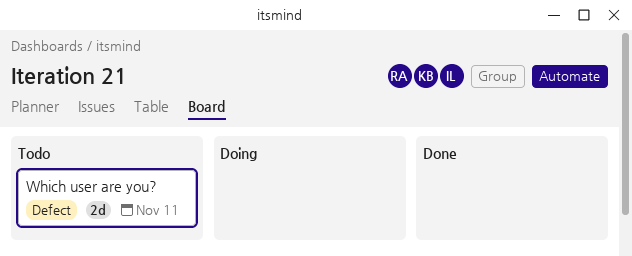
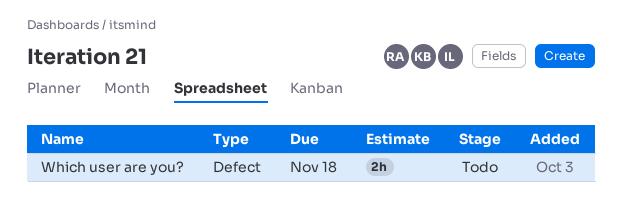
Which user are you?, estimate: 2d -> 2h
Which user are you?, due: Nov 11 -> Nov 18

